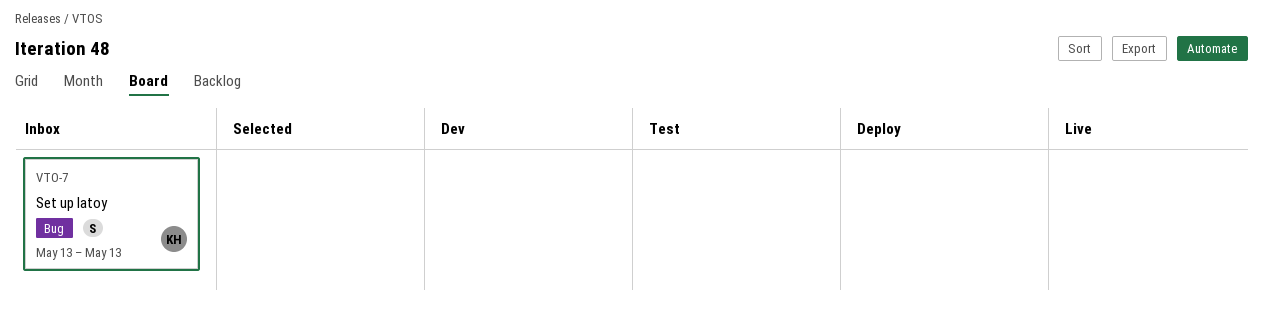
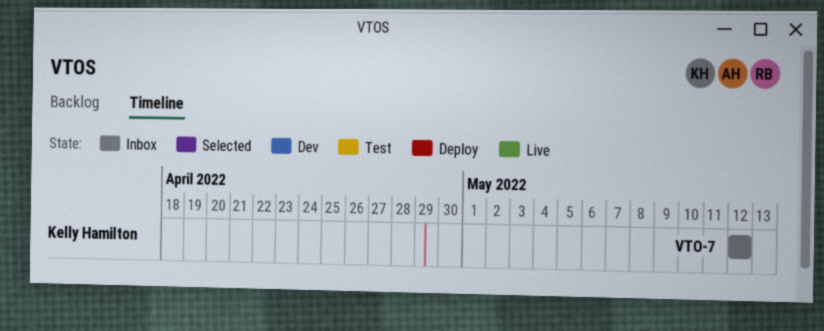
VTO-7, start: May 13 -> May 12
VTO-7, due: May 13 -> May 12

